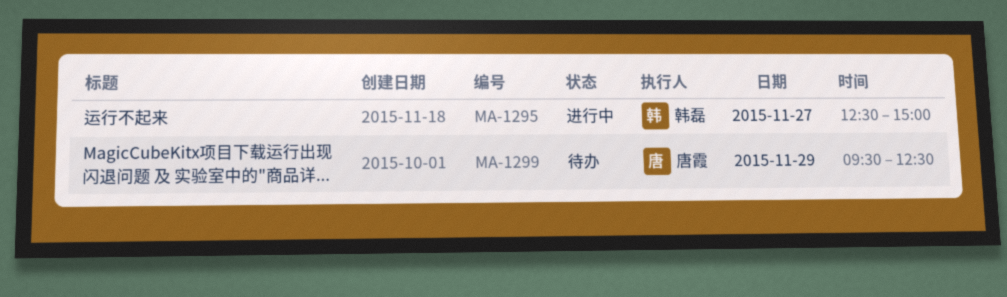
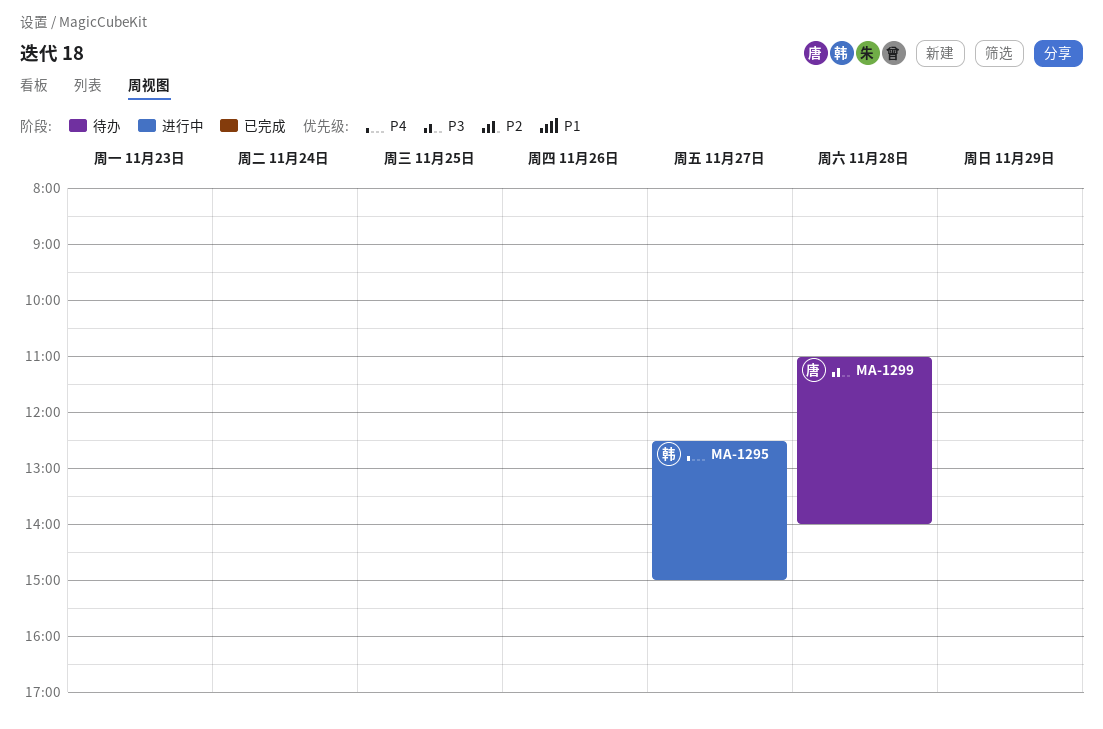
MA-1299, day: Nov 29 -> Nov 28
MA-1299, begins: 09:30 -> 11:00
MA-1299, ends: 12:30 -> 14:00

